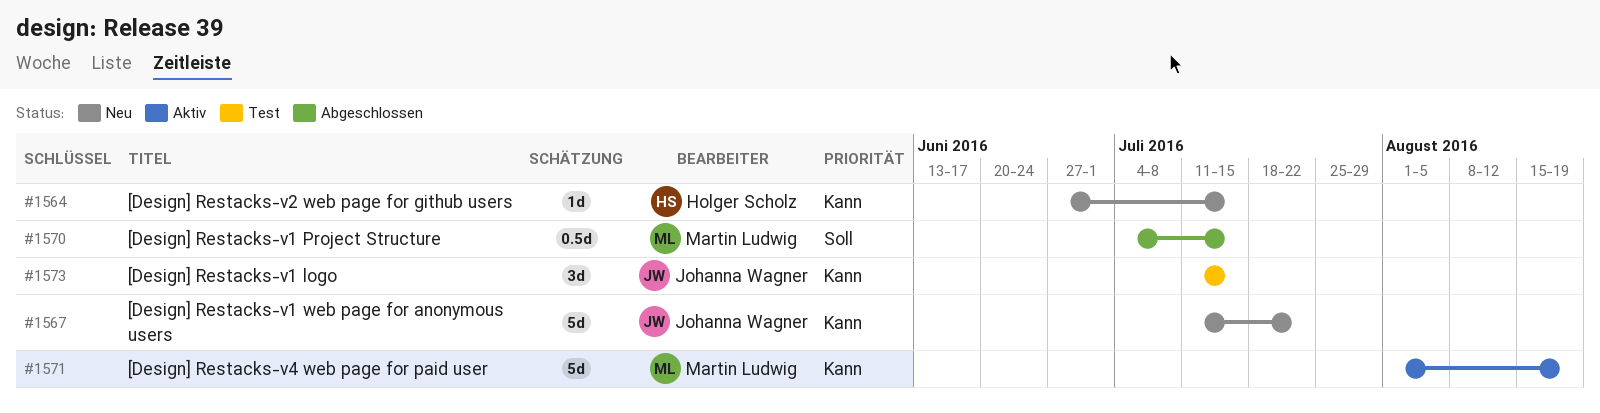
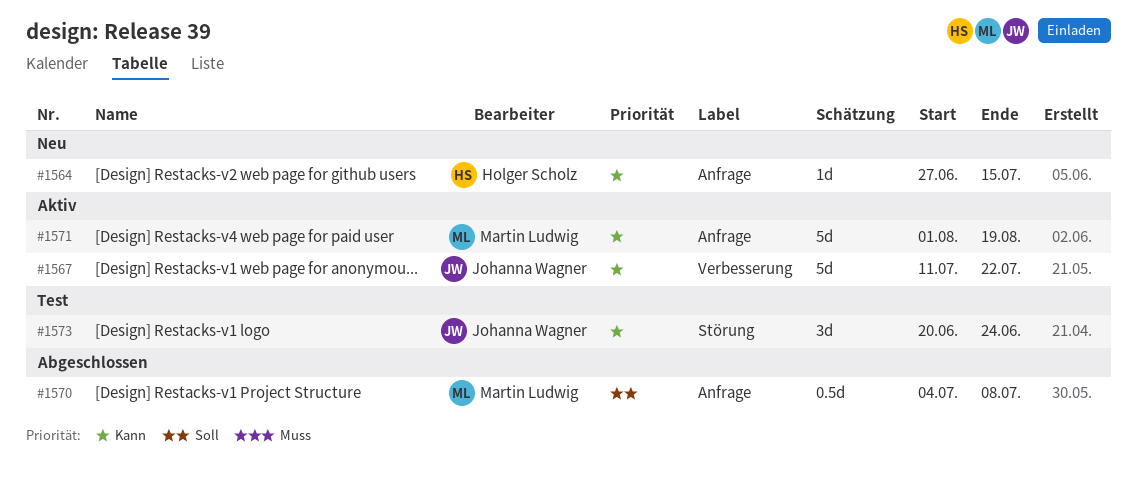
#1567, status: Neu -> Aktiv
#1570, due: Jul 15 -> Jul 8
#1573, start: Jul 11 -> Jun 20
#1573, due: Jul 15 -> Jun 24

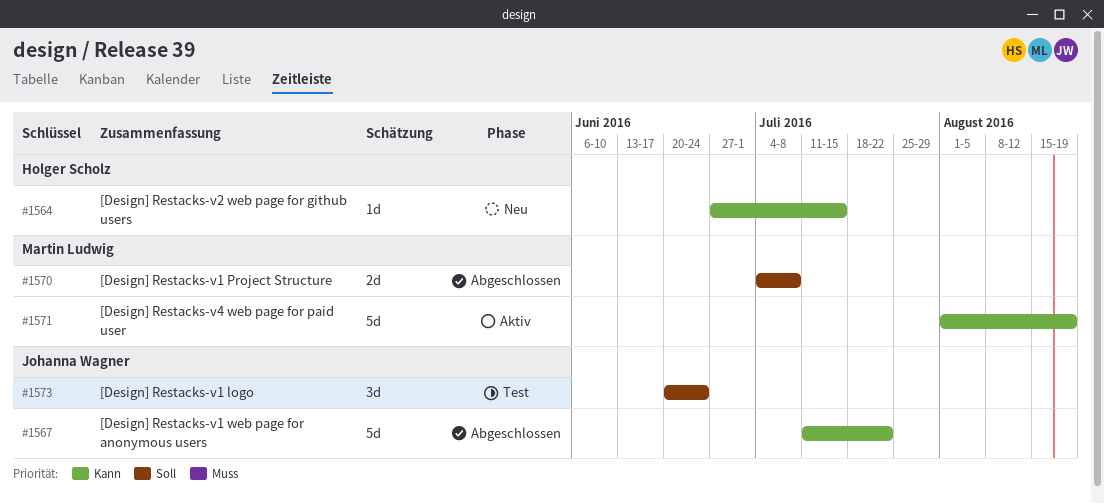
#1567, status: Aktiv -> Abgeschlossen
#1570, estimate: 0.5d -> 2d
#1573, priority: Kann -> Soll

